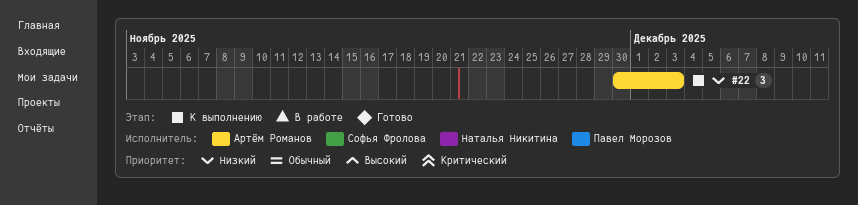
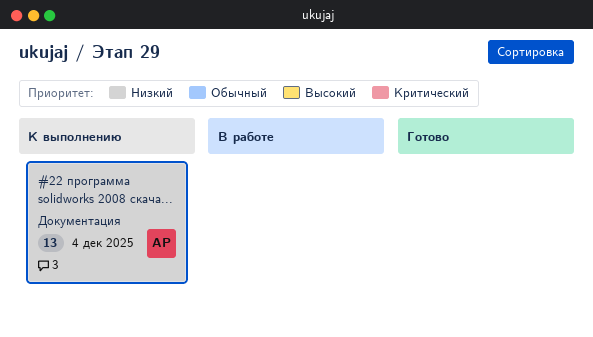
#22, estimate: 3 -> 13
#22, due: Dec 3 -> Dec 4

